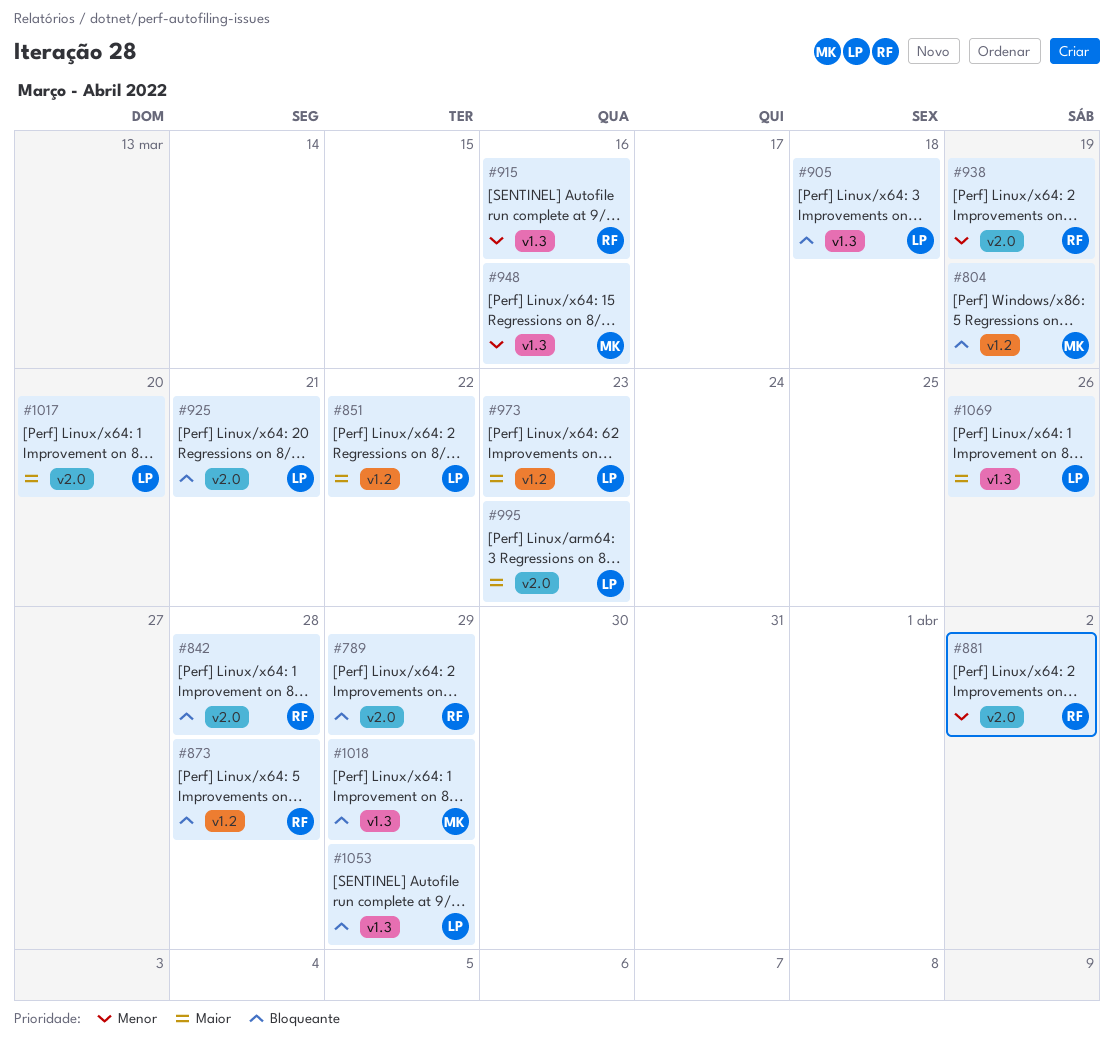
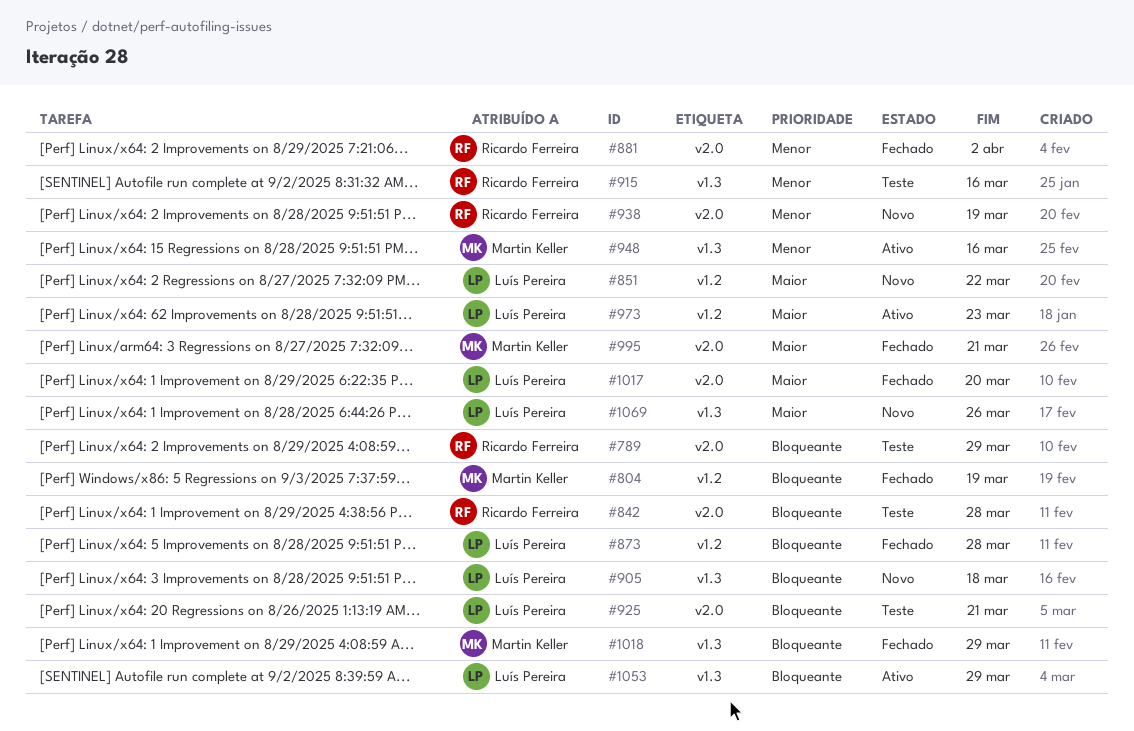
#873, owner: Ricardo Ferreira -> Luís Pereira
#995, owner: Luís Pereira -> Martin Keller
#995, due: Mar 23 -> Mar 21

